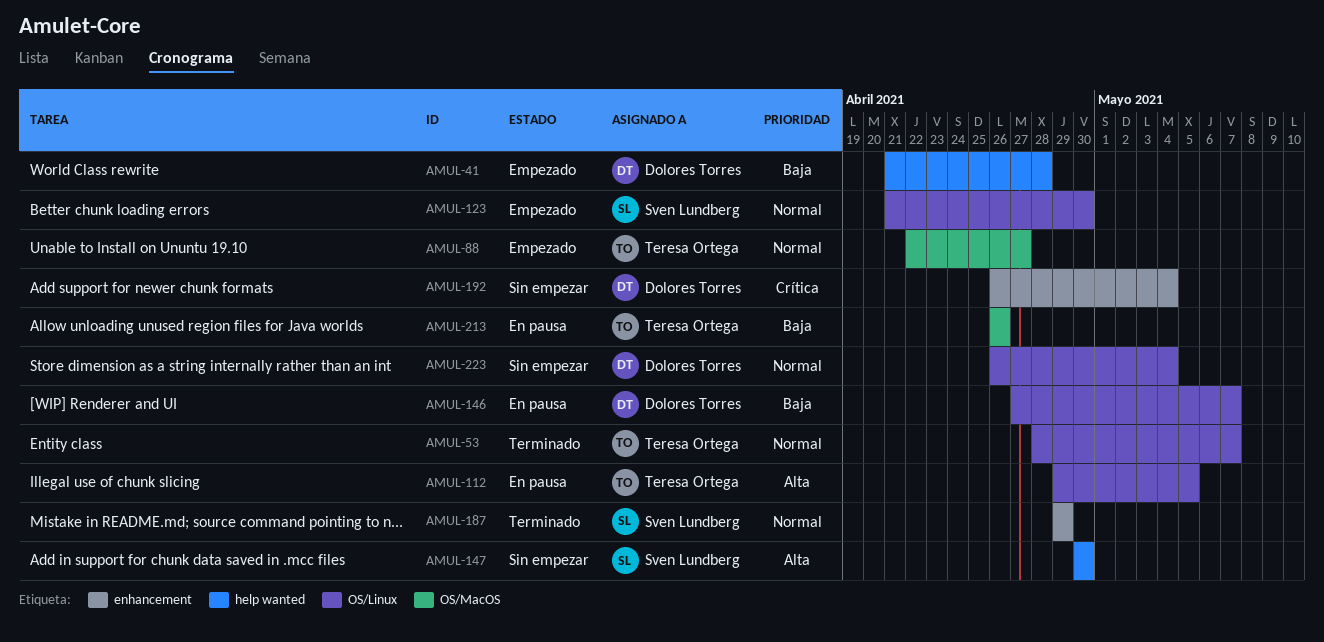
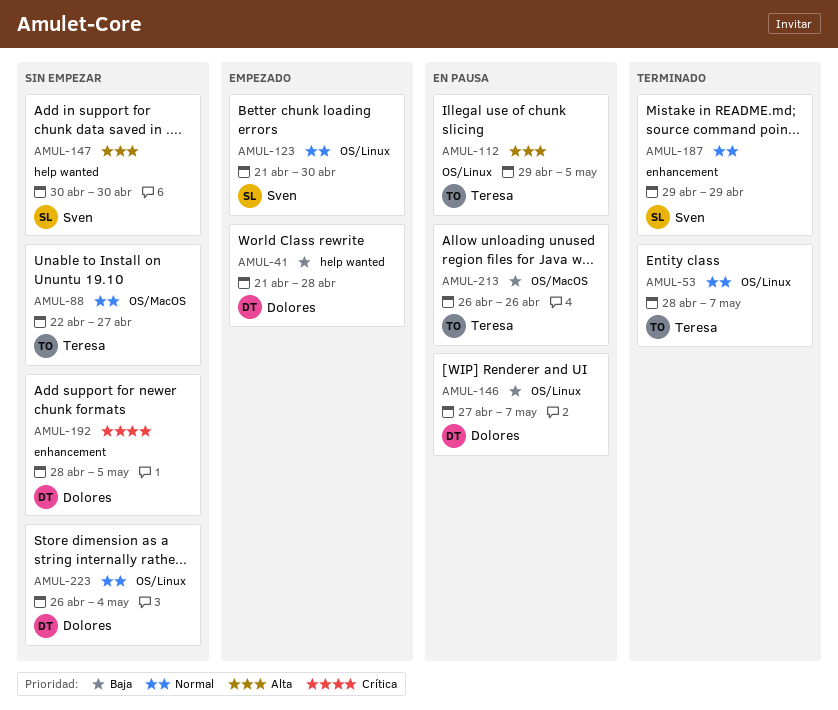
AMUL-88, status: Empezado -> Sin empezar
AMUL-192, start: Apr 26 -> Apr 28
AMUL-192, due: May 4 -> May 5

